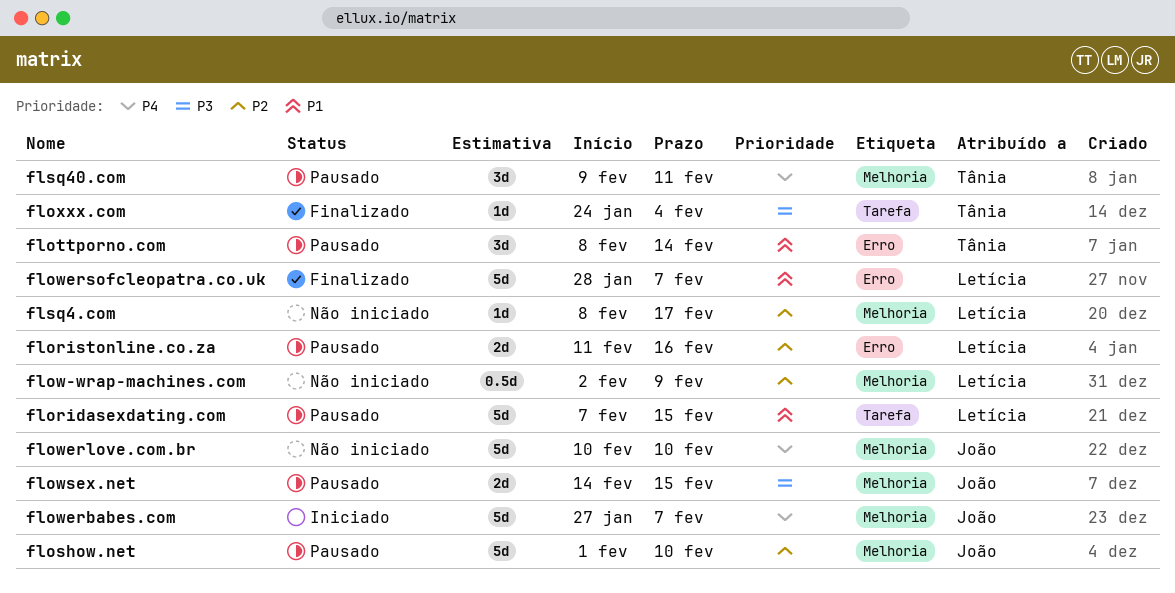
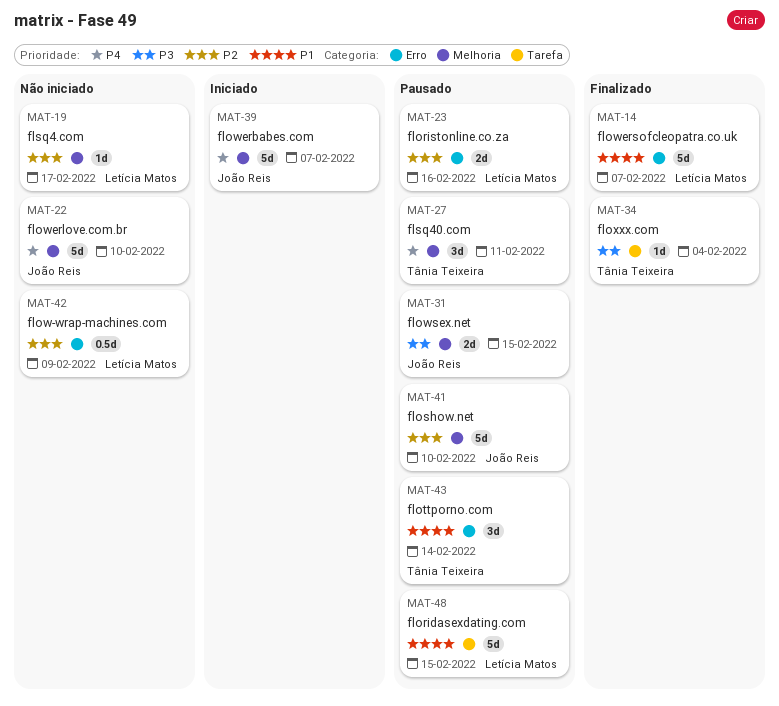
flow-wrap-machines.com, label: Melhoria -> Erro

